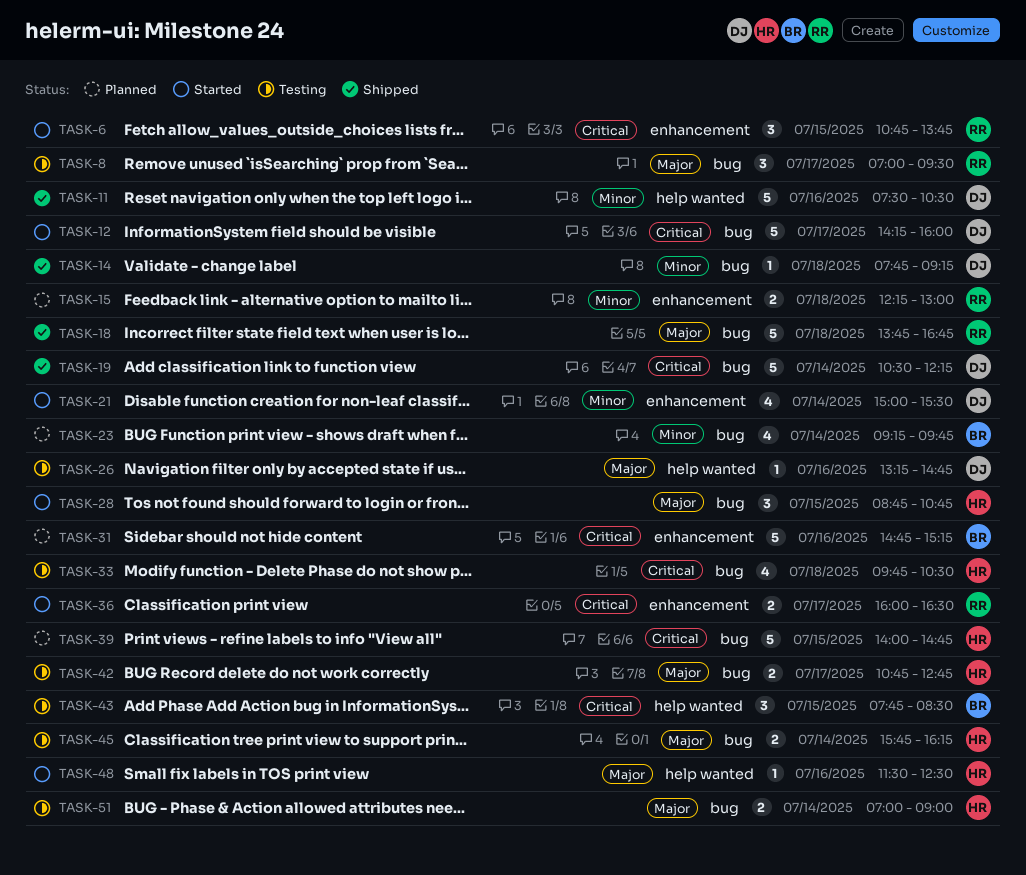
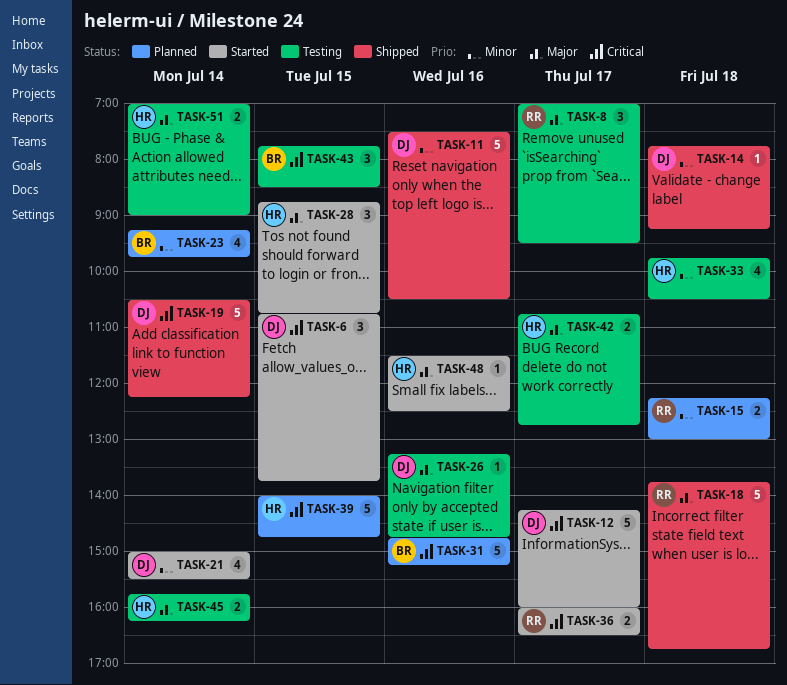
TASK-6, owner: RR -> DJ
TASK-33, priority: Critical -> Minor

